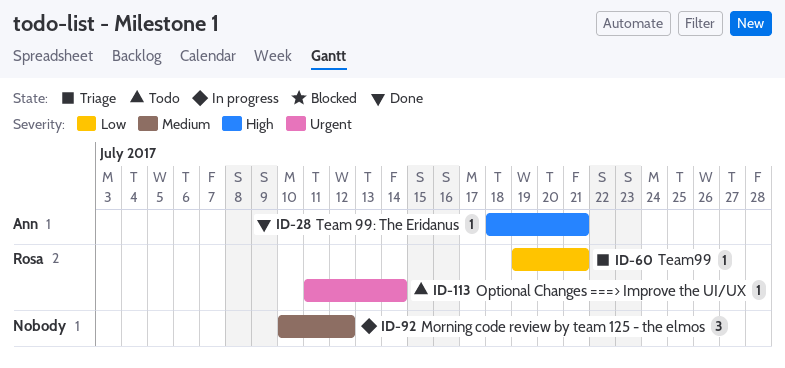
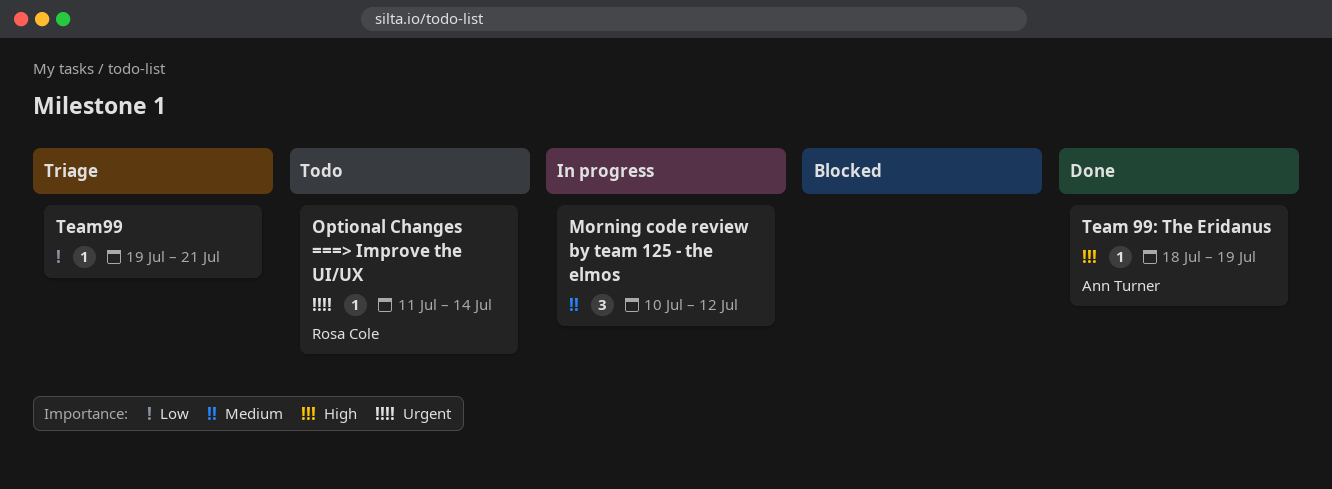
Team 99: The Eridanus, due: Jul 21 -> Jul 19
Team99, owner: Rosa Cole -> none

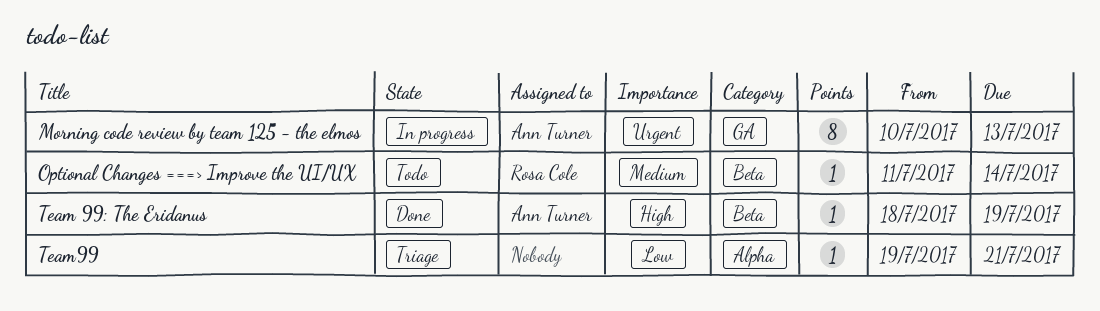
Morning code review by team 125 - the elmos, owner: none -> Ann Turner
Morning code review by team 125 - the elmos, priority: Medium -> Urgent
Morning code review by team 125 - the elmos, estimate: 3 -> 8
Morning code review by team 125 - the elmos, due: Jul 12 -> Jul 13
Optional Changes ===> Improve the UI/UX, priority: Urgent -> Medium

